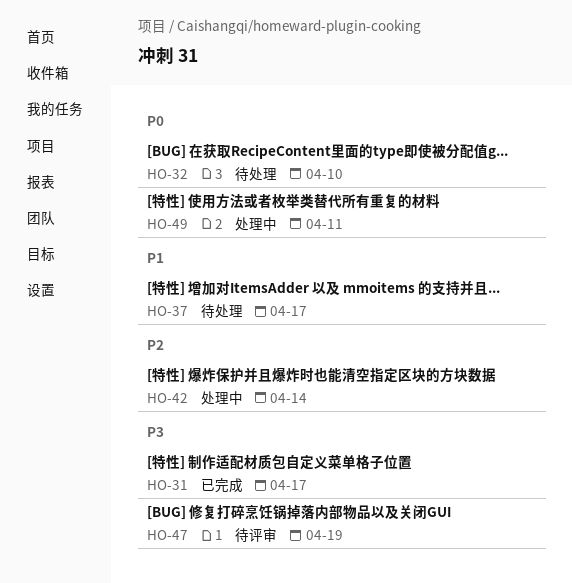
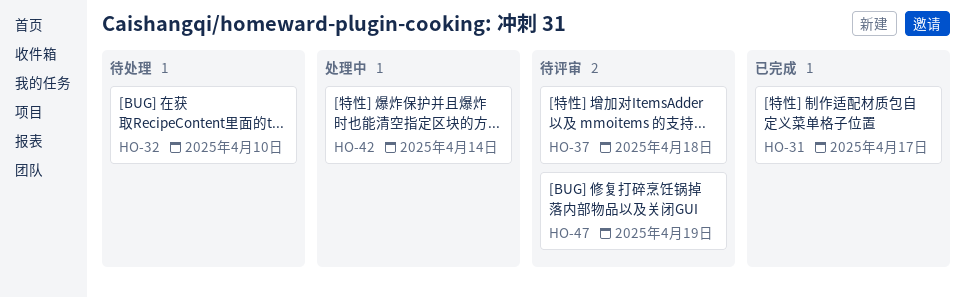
HO-37, status: 待处理 -> 待评审
HO-37, due: Apr 17 -> Apr 18
HO-49: present -> none

